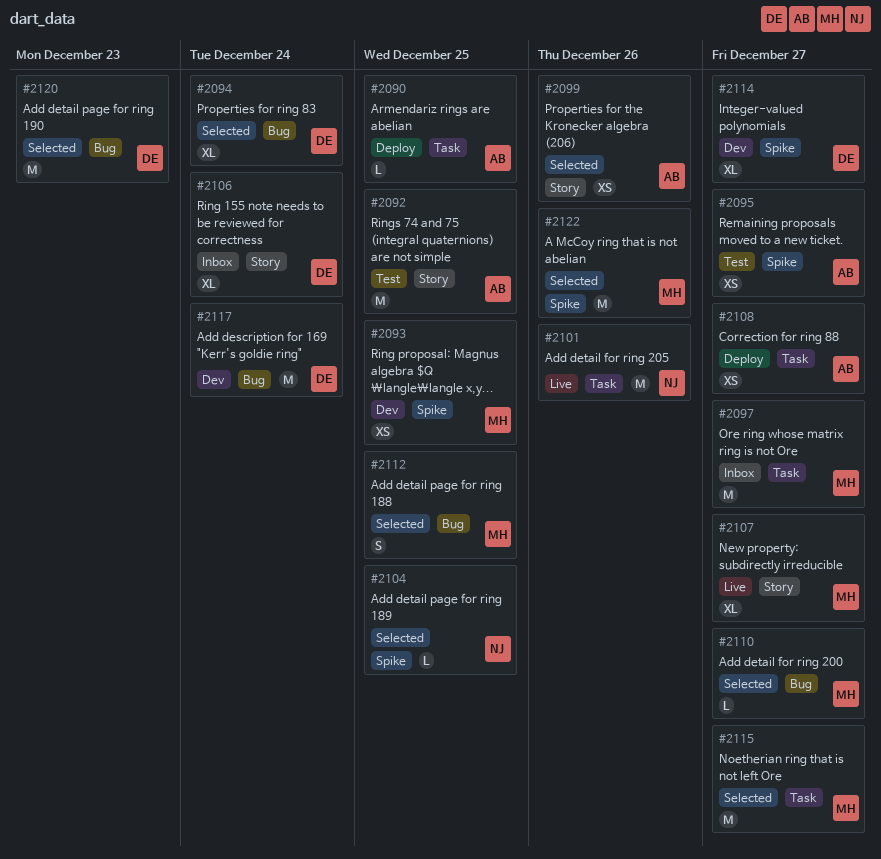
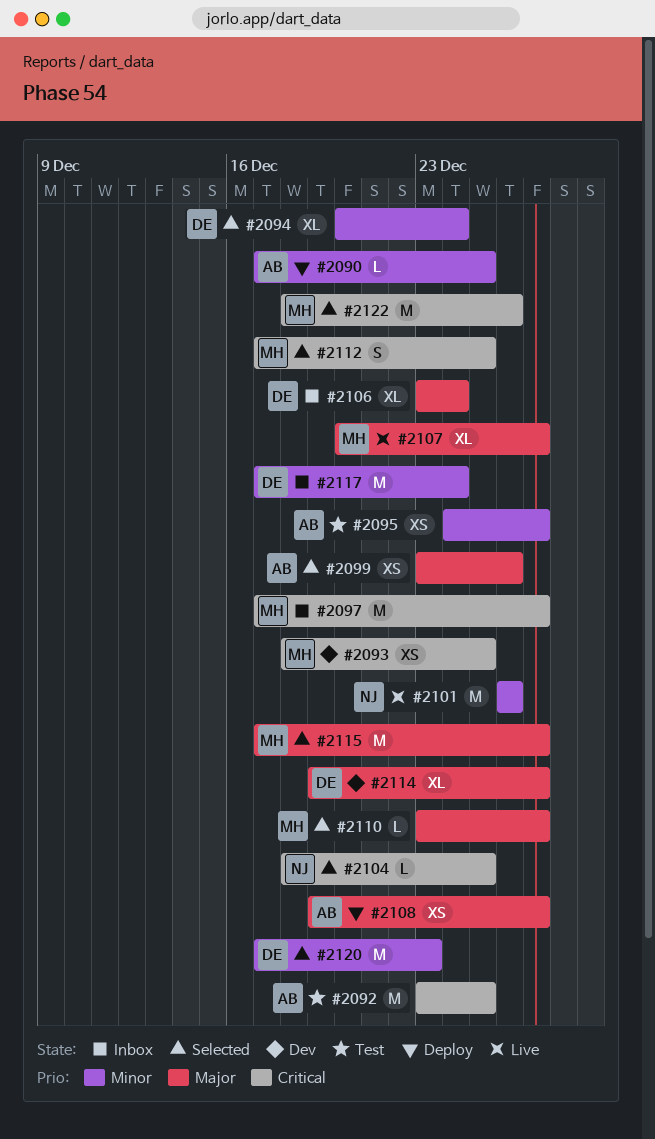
#2117, status: Dev -> Inbox

